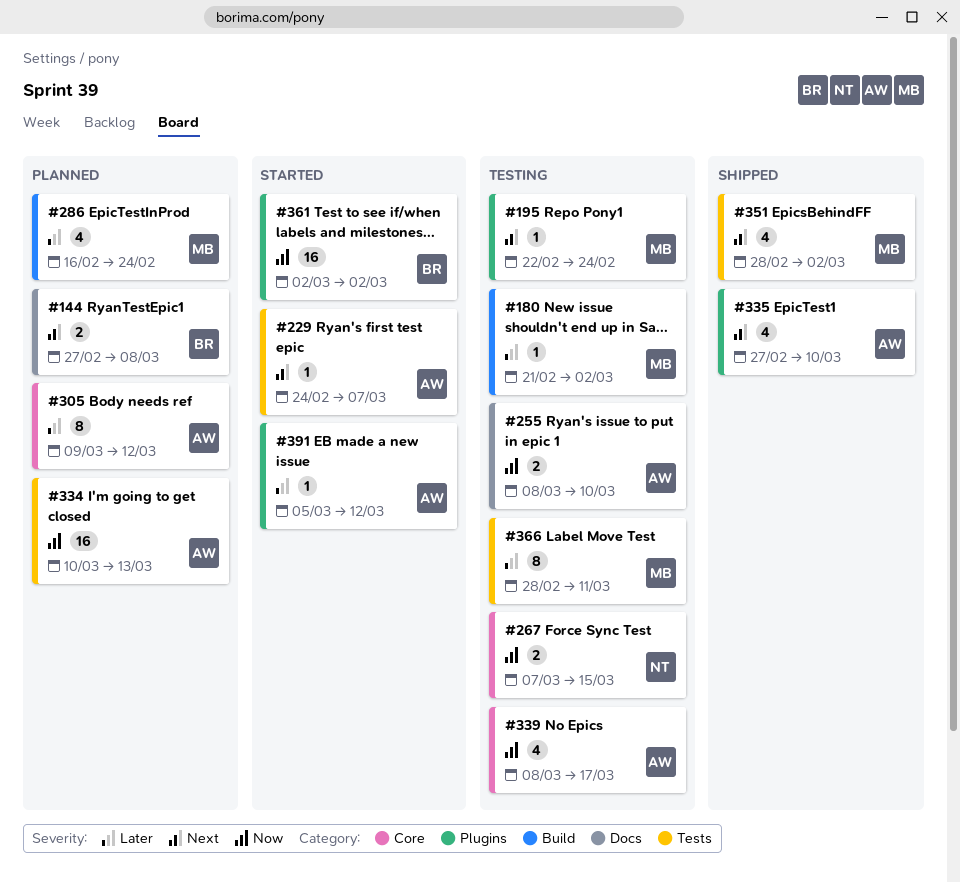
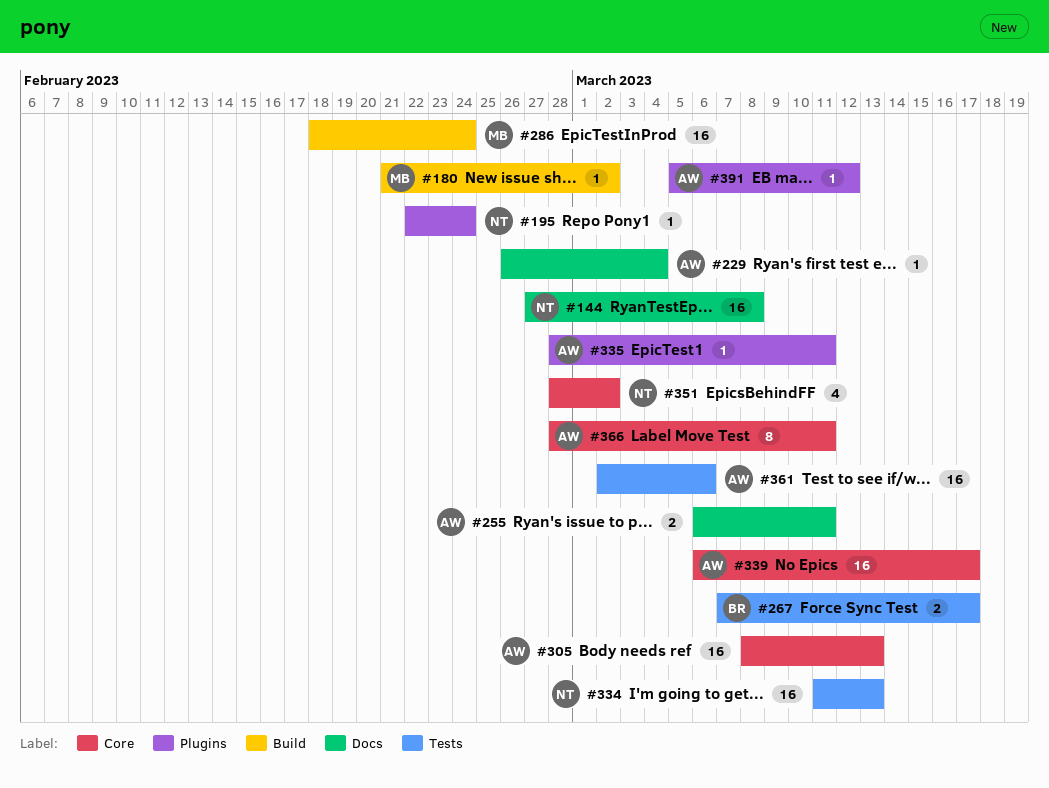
#144, owner: BR -> NT
#144, estimate: 2 -> 16
#195, owner: MB -> NT
#229, label: Tests -> Docs
#229, start: Feb 24 -> Feb 26
#229, due: Mar 7 -> Mar 4
#255, start: Mar 8 -> Mar 6
#255, due: Mar 10 -> Mar 11
#267, owner: NT -> BR
#267, label: Core -> Tests
#267, due: Mar 15 -> Mar 17
#286, estimate: 4 -> 16
#286, start: Feb 16 -> Feb 18
#305, estimate: 8 -> 16
#305, start: Mar 9 -> Mar 8
#305, due: Mar 12 -> Mar 13
#334, owner: AW -> NT
#334, start: Mar 10 -> Mar 11
#335, estimate: 4 -> 1
#335, start: Feb 27 -> Feb 28
#335, due: Mar 10 -> Mar 11
#339, estimate: 4 -> 16
#339, start: Mar 8 -> Mar 6
#351, owner: MB -> NT
#351, label: Tests -> Core
#361, owner: BR -> AW
#361, label: Plugins -> Tests
#361, due: Mar 2 -> Mar 6
#366, owner: MB -> AW
#366, label: Tests -> Core

